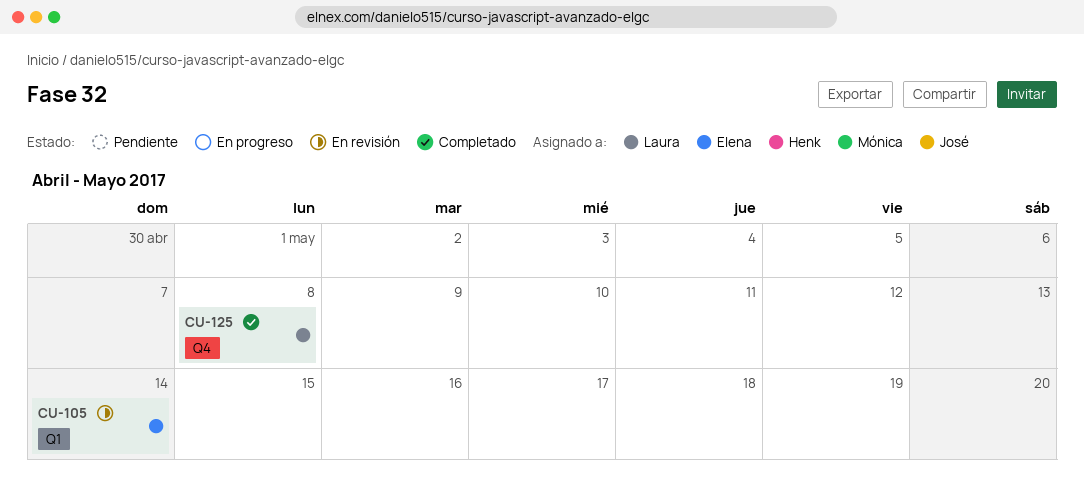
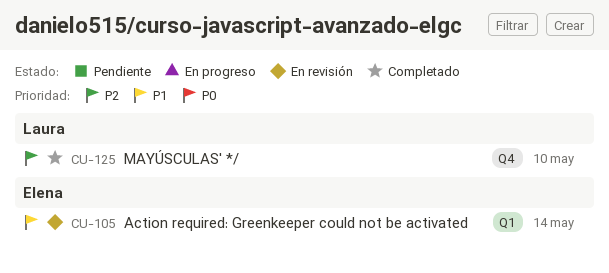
CU-125, due: May 8 -> May 10

